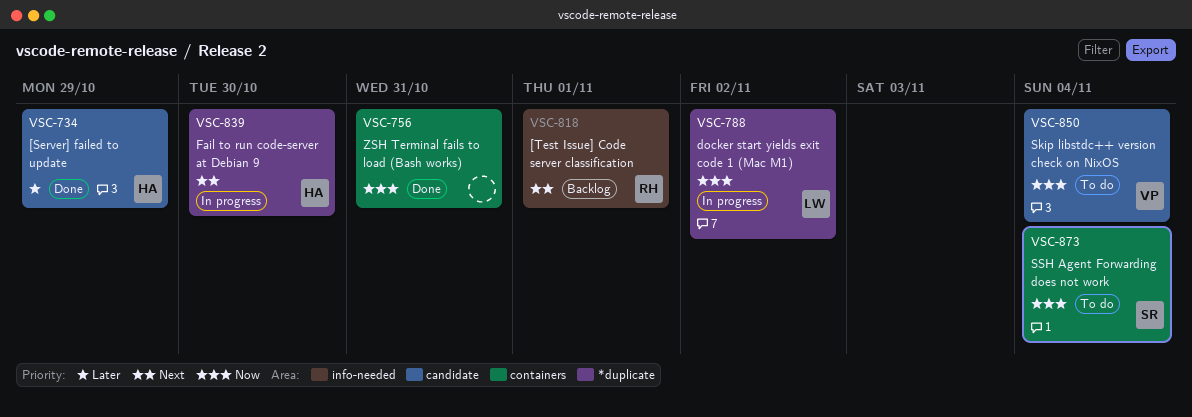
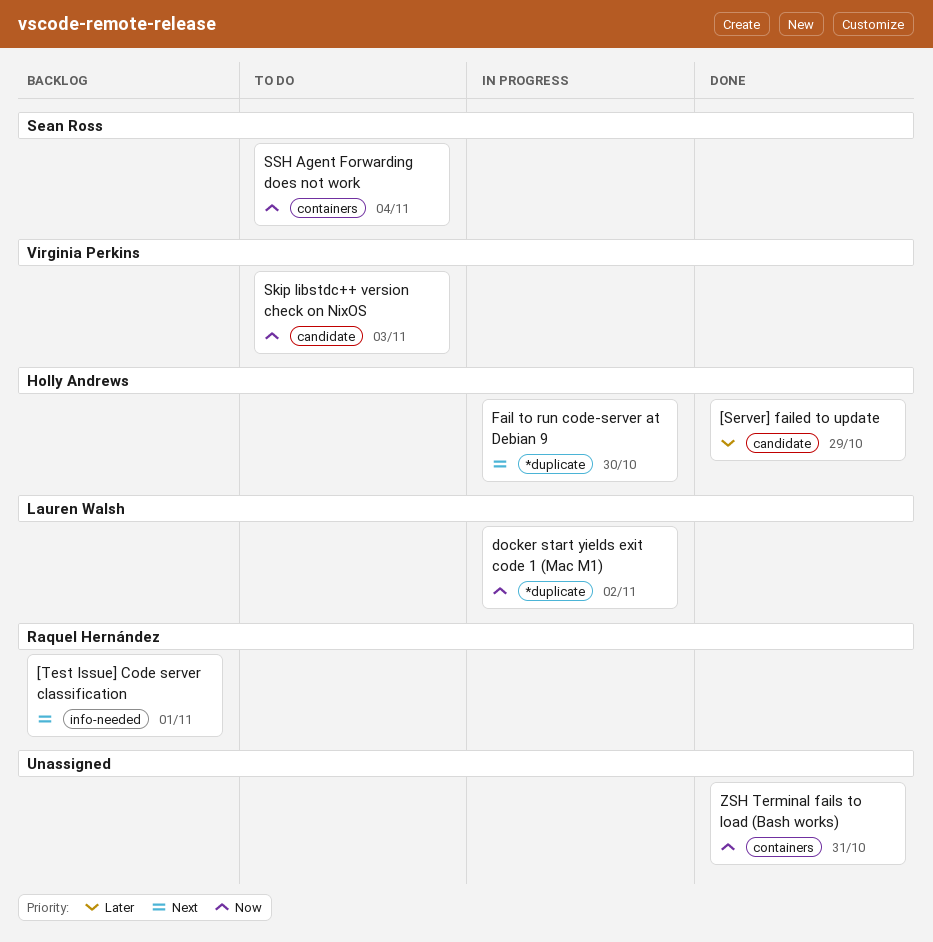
Skip libstdc++ version check on NixOS, due: Nov 4 -> Nov 3

